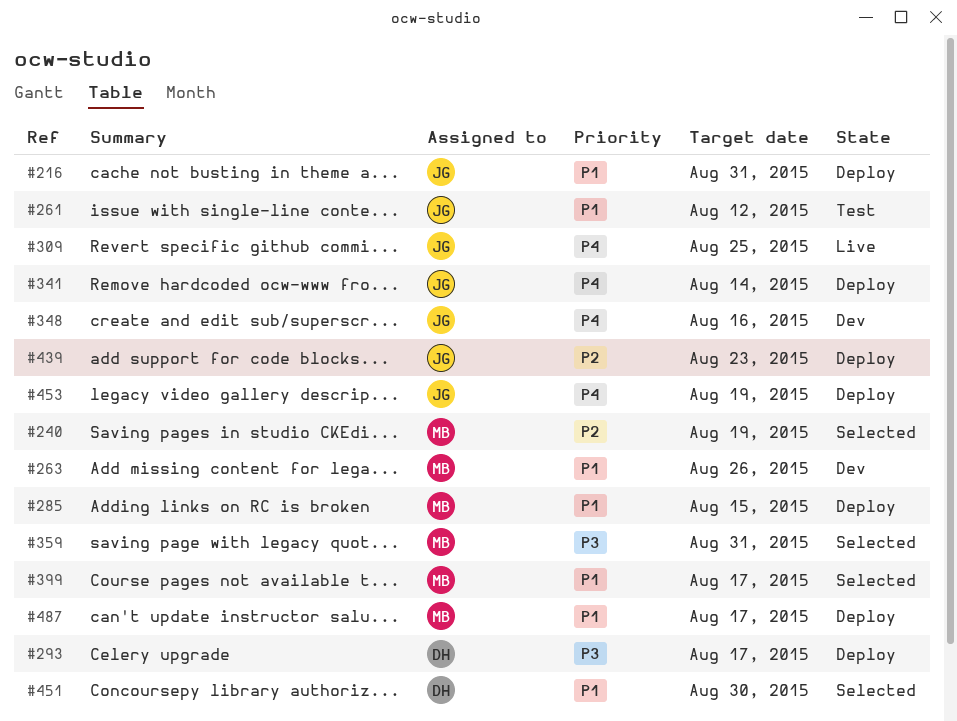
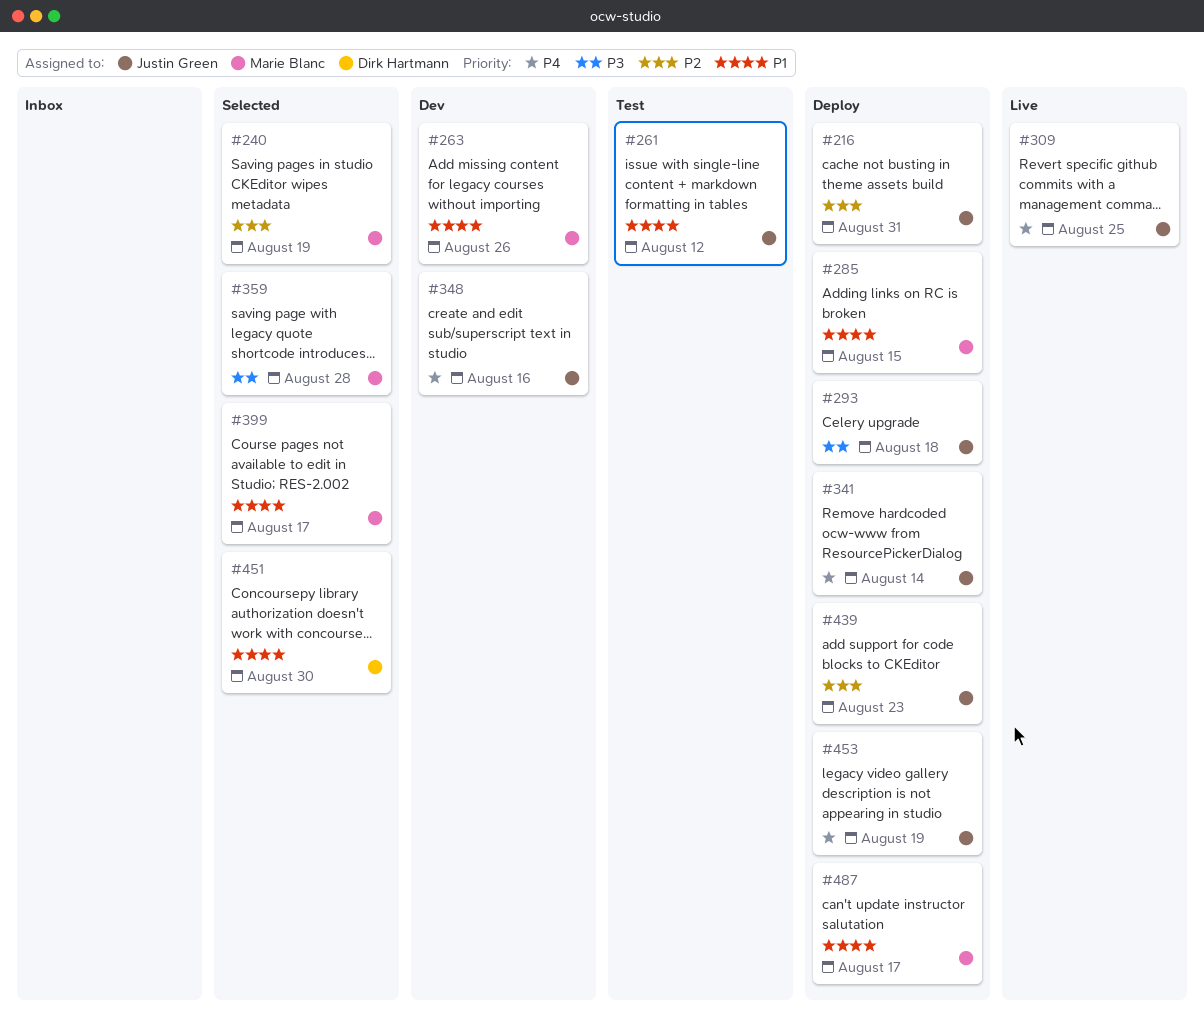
#216, priority: P1 -> P2
#293, owner: Dirk Hartmann -> Justin Green
#293, due: Aug 17 -> Aug 18
#359, due: Aug 31 -> Aug 28

